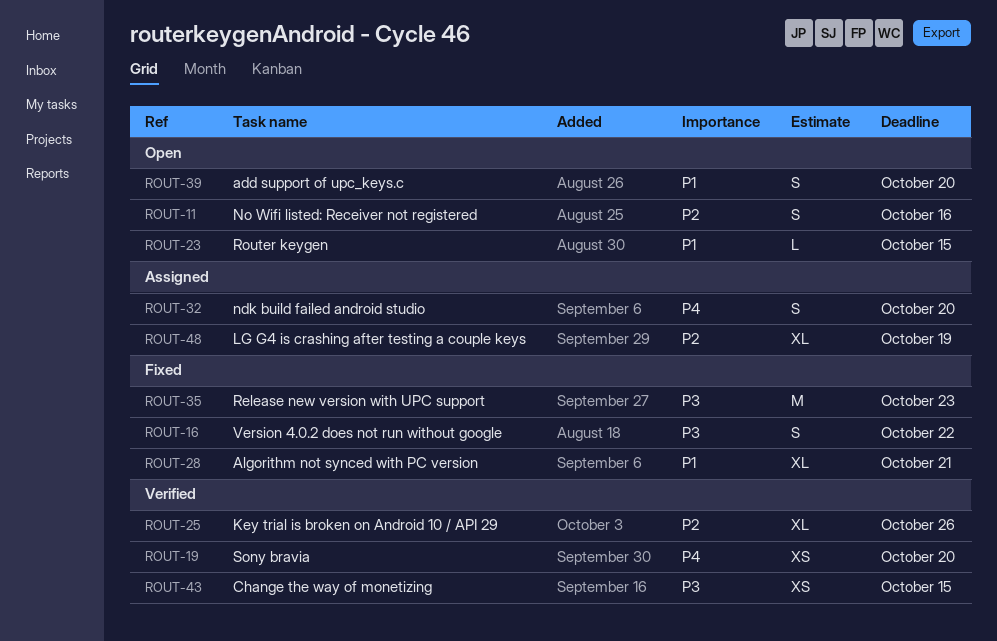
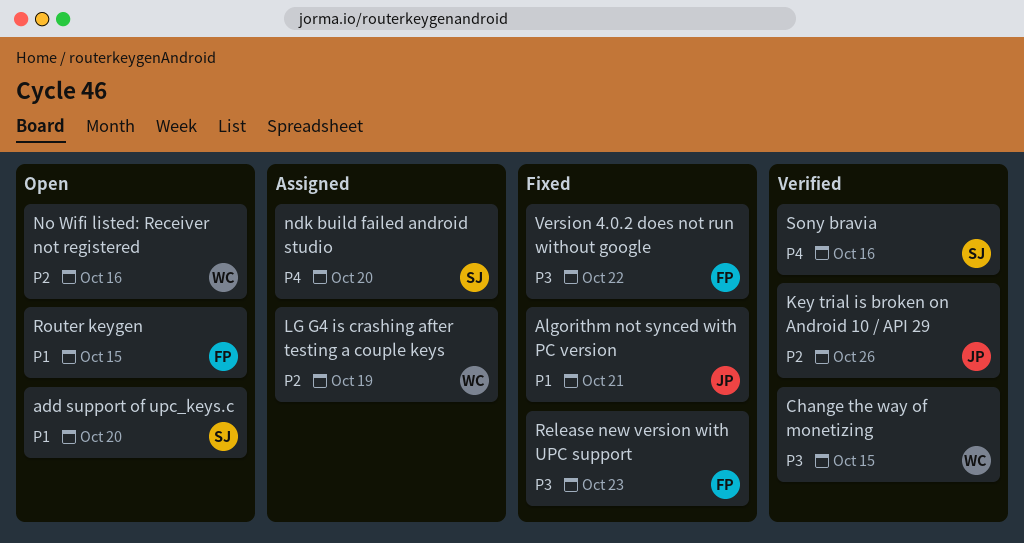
Sony bravia, due: Oct 20 -> Oct 16

